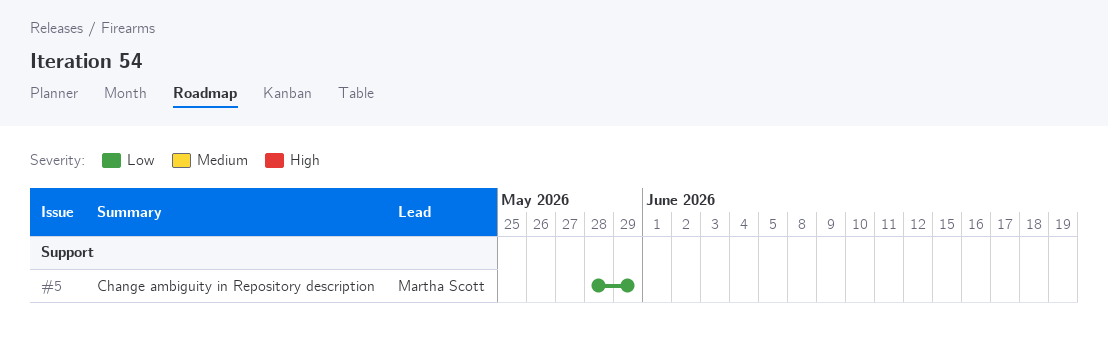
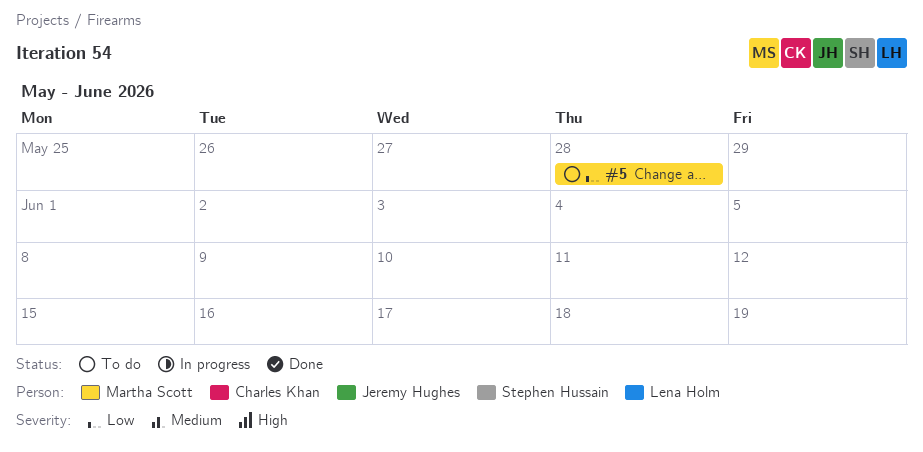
#5, due: May 29 -> May 28

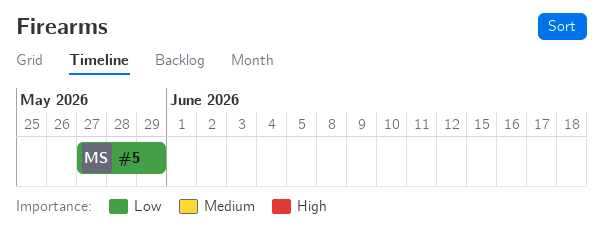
#5, start: May 28 -> May 27
#5, due: May 28 -> May 29

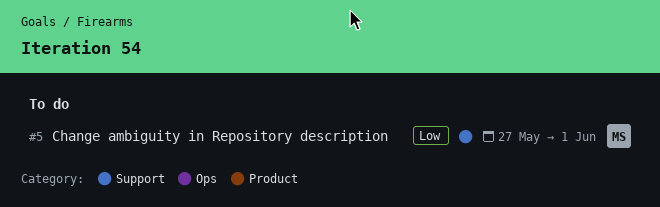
#5, due: May 29 -> Jun 1

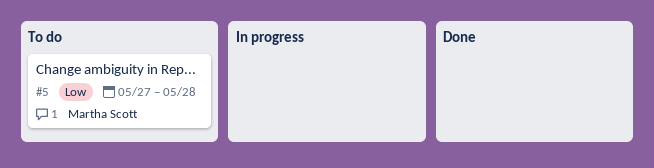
#5, due: Jun 1 -> May 28

